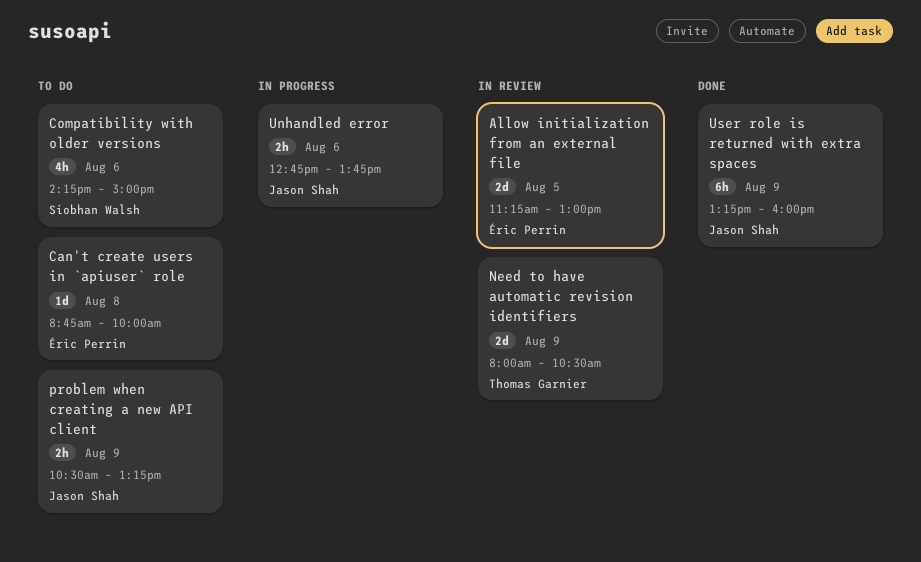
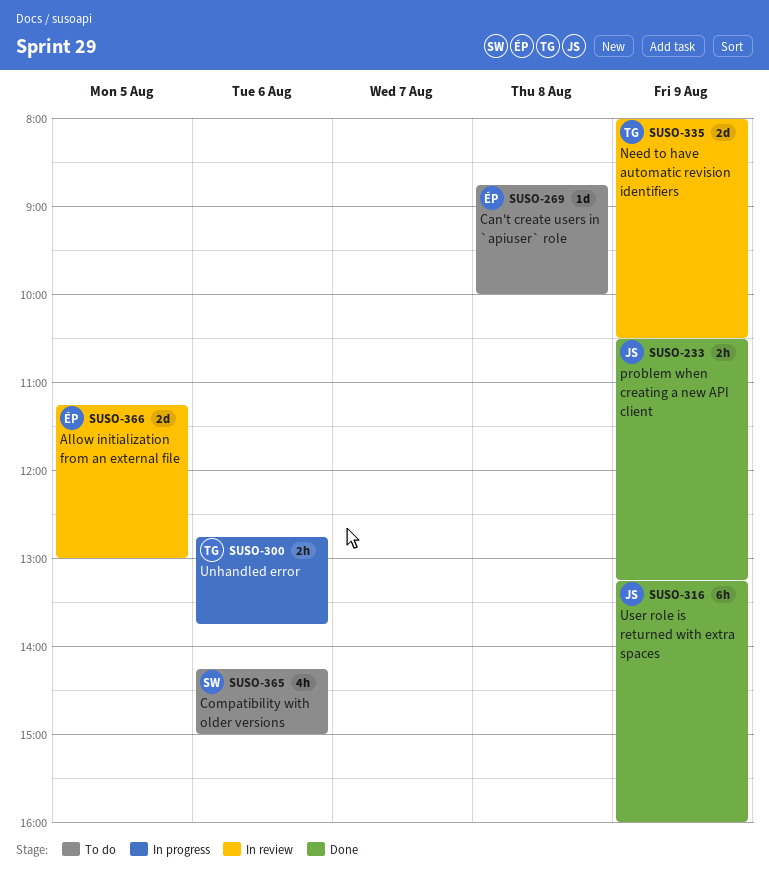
problem when creating a new API client, status: To do -> Done
Unhandled error, owner: Jason Shah -> Thomas Garnier

